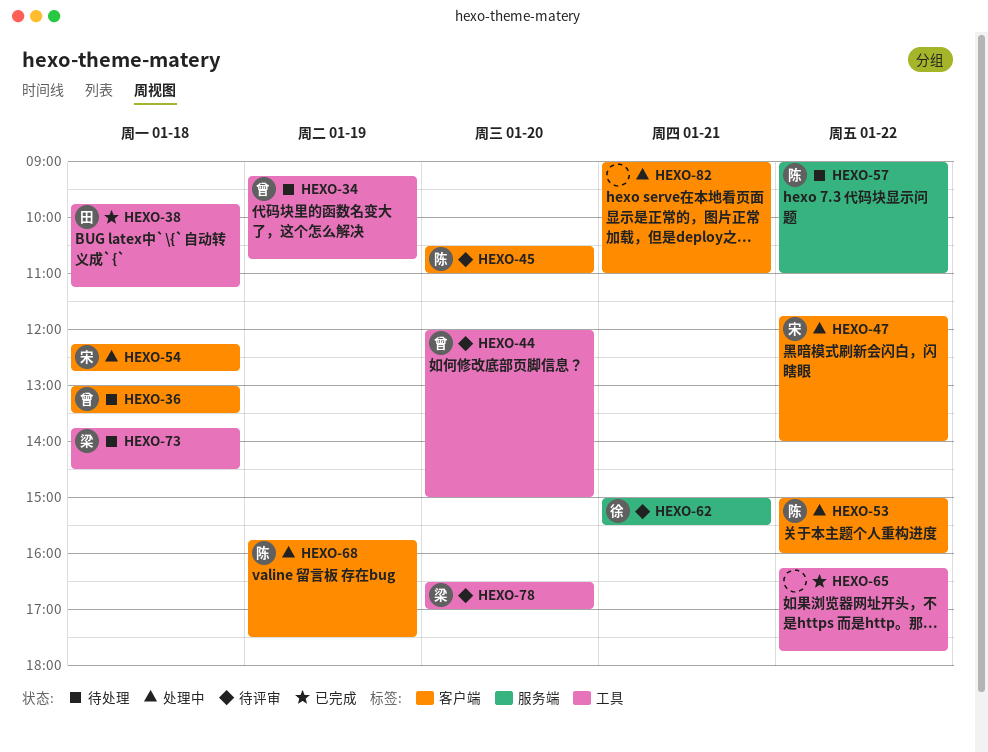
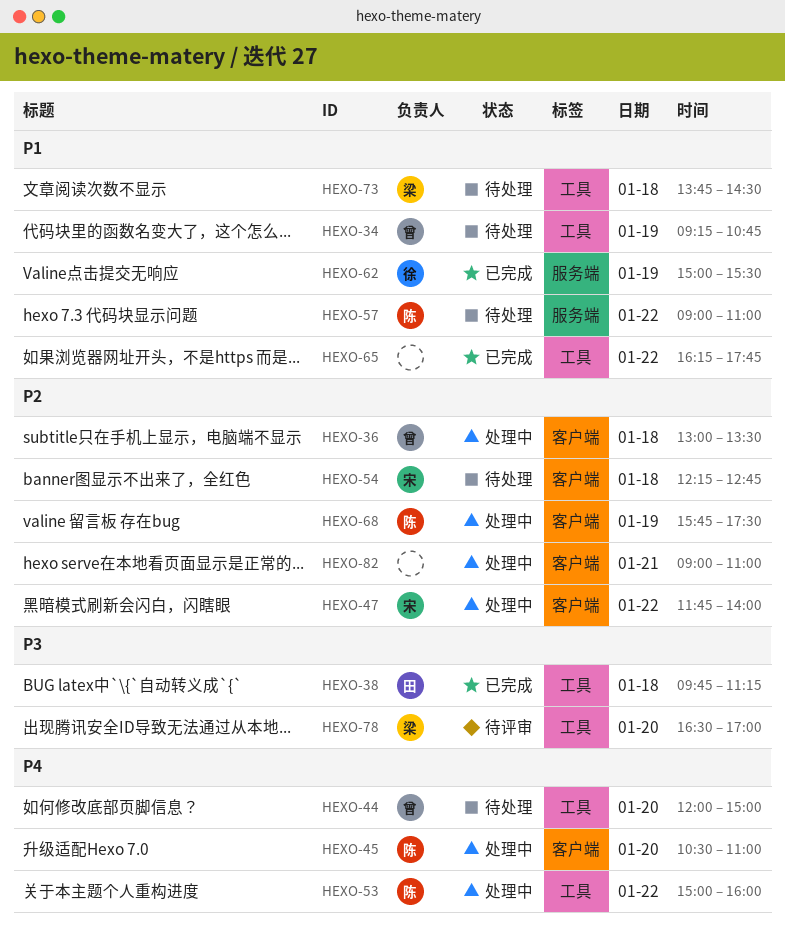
HEXO-36, status: 待处理 -> 处理中
HEXO-44, status: 待评审 -> 待处理
HEXO-45, status: 待评审 -> 处理中
HEXO-53, label: 客户端 -> 工具
HEXO-54, status: 处理中 -> 待处理
HEXO-62, status: 待评审 -> 已完成
HEXO-62, day: Jan 21 -> Jan 19

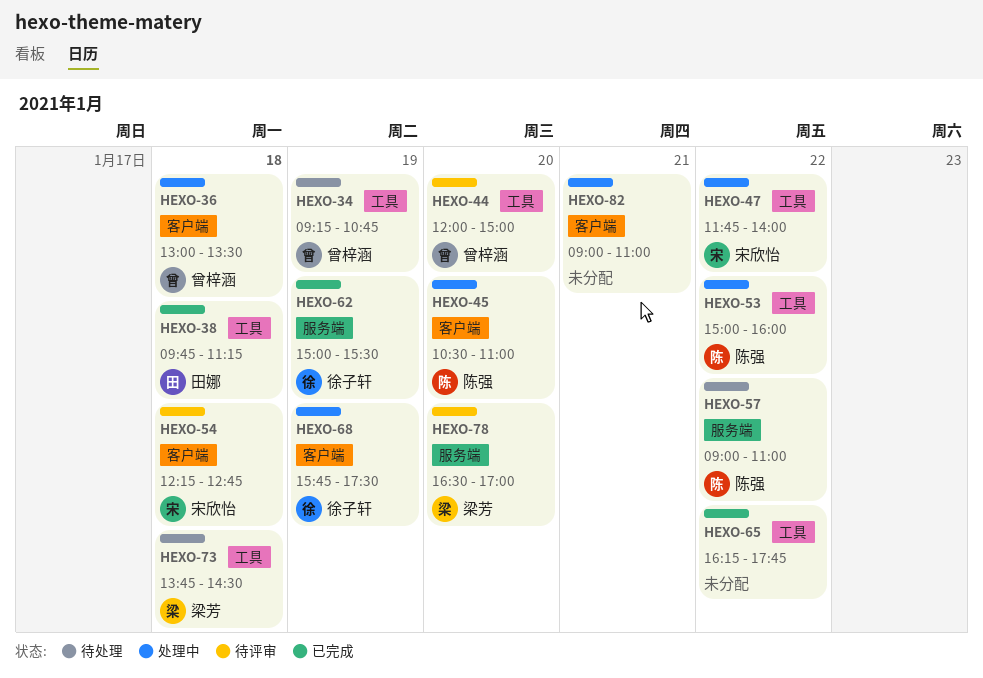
HEXO-44, status: 待处理 -> 待评审
HEXO-47, label: 客户端 -> 工具
HEXO-54, status: 待处理 -> 待评审
HEXO-68, owner: 陈强 -> 徐子轩
HEXO-78, label: 工具 -> 服务端

